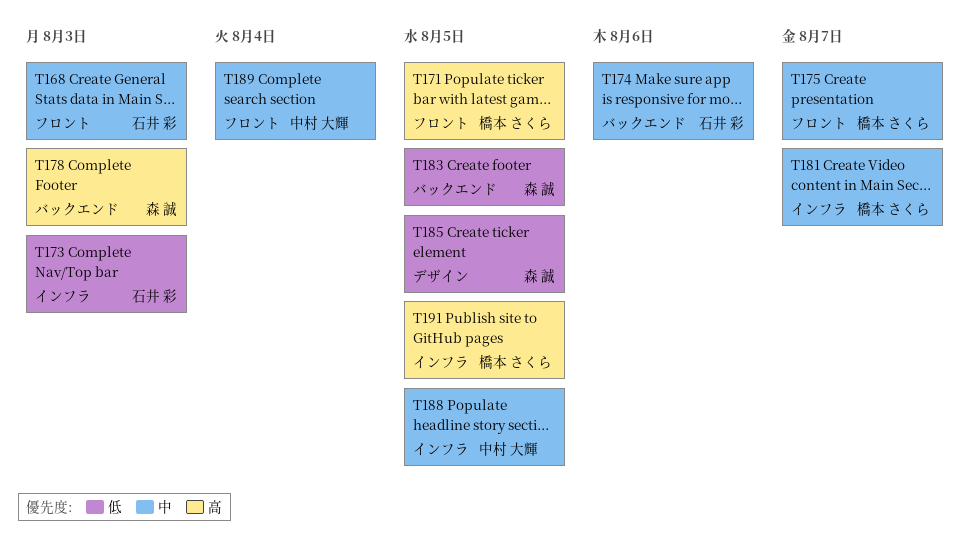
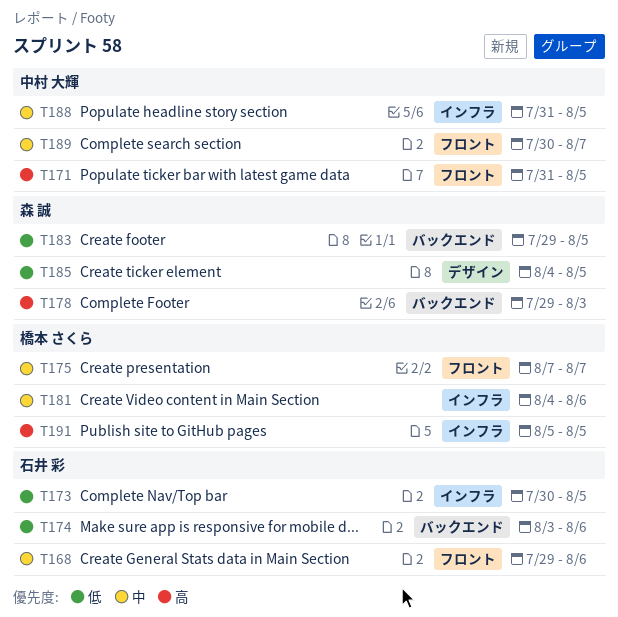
T168, due: Aug 3 -> Aug 6
T171, owner: 橋本 さくら -> 中村 大輝
T173, due: Aug 3 -> Aug 5
T174, priority: 中 -> 低
T181, due: Aug 7 -> Aug 6
T189, due: Aug 4 -> Aug 7

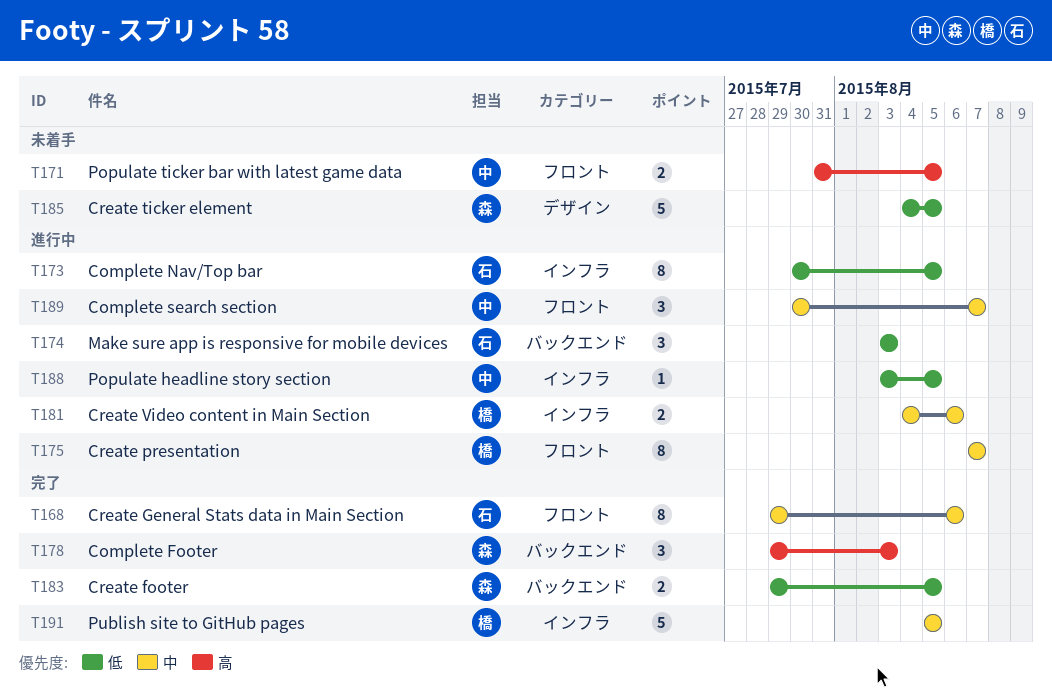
T174, due: Aug 6 -> Aug 3
T188, priority: 中 -> 低
T188, start: Jul 31 -> Aug 3
T191, priority: 高 -> 中

